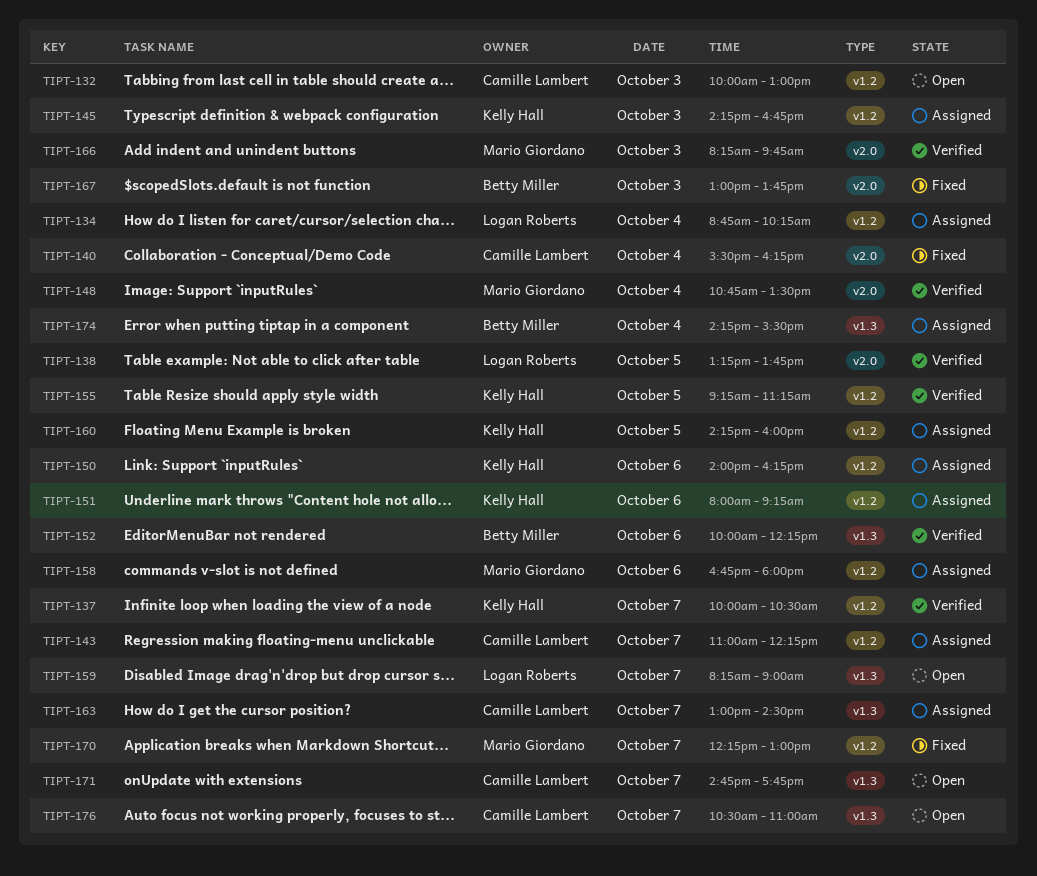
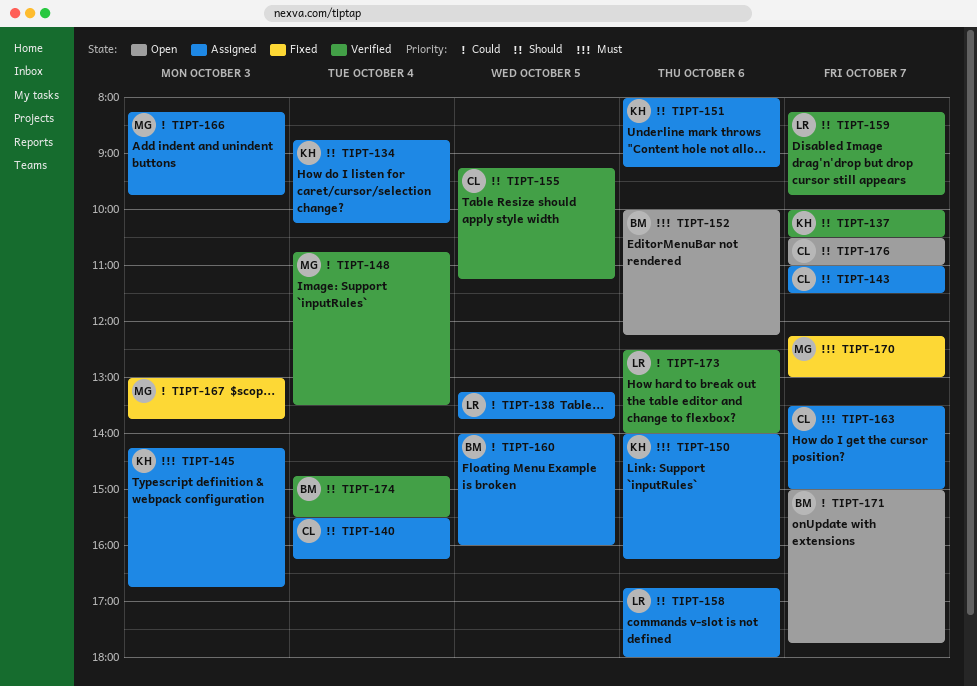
TIPT-132: present -> none
TIPT-134, owner: Logan Roberts -> Kelly Hall
TIPT-138, status: Verified -> Assigned
TIPT-140, status: Fixed -> Assigned
TIPT-143, ends: 12:15 -> 11:30
TIPT-152, status: Verified -> Open
TIPT-155, owner: Kelly Hall -> Camille Lambert
TIPT-158, owner: Mario Giordano -> Logan Roberts
TIPT-159, status: Open -> Verified
TIPT-159, ends: 09:00 -> 09:45
TIPT-160, owner: Kelly Hall -> Betty Miller
TIPT-160, begins: 14:15 -> 14:00
TIPT-163, begins: 13:00 -> 13:30
TIPT-163, ends: 14:30 -> 15:00
TIPT-166, status: Verified -> Assigned
TIPT-167, owner: Betty Miller -> Mario Giordano
TIPT-171, owner: Camille Lambert -> Betty Miller
TIPT-171, begins: 14:45 -> 15:00
TIPT-173: none -> present
TIPT-174, status: Assigned -> Verified
TIPT-174, begins: 14:15 -> 14:45

